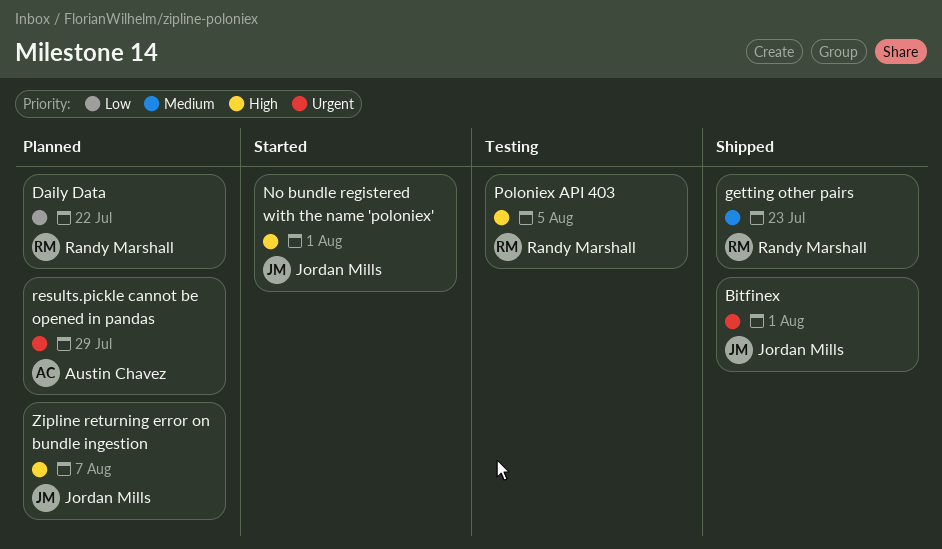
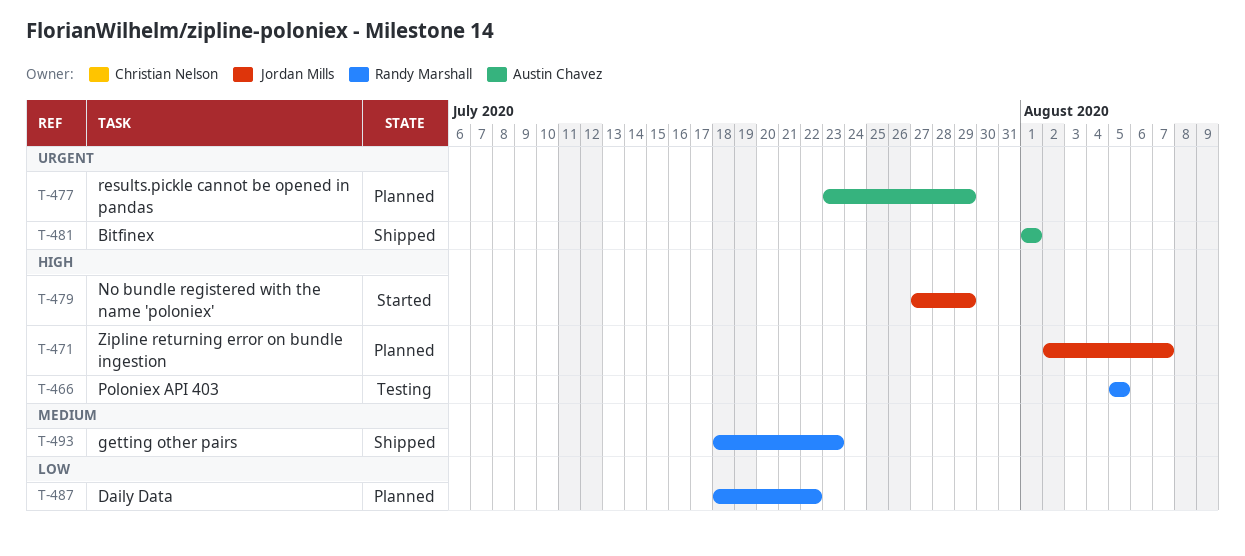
Bitfinex, owner: Jordan Mills -> Austin Chavez
No bundle registered with the name 'poloniex', due: Aug 1 -> Jul 29

